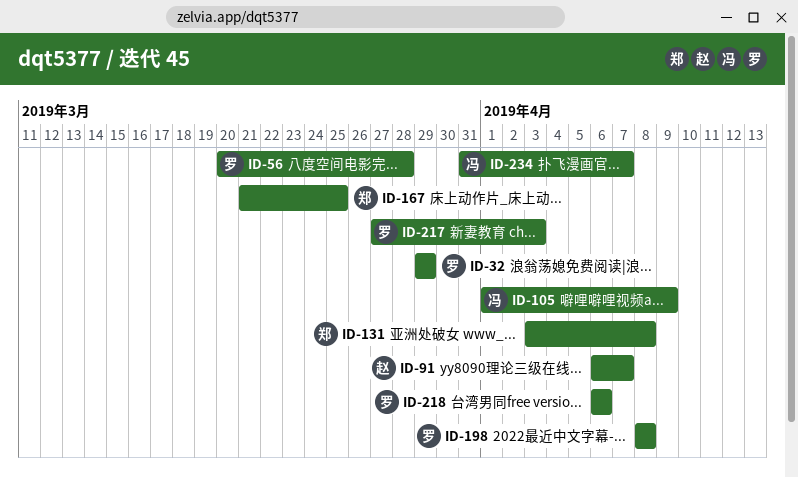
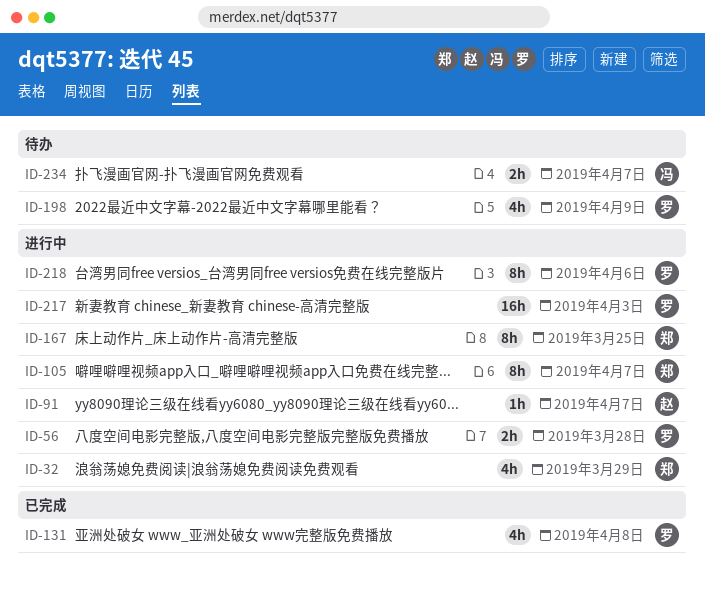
ID-32, owner: 罗 -> 郑
ID-105, owner: 冯 -> 郑
ID-105, due: Apr 9 -> Apr 7
ID-131, owner: 郑 -> 罗
ID-198, due: Apr 8 -> Apr 9

